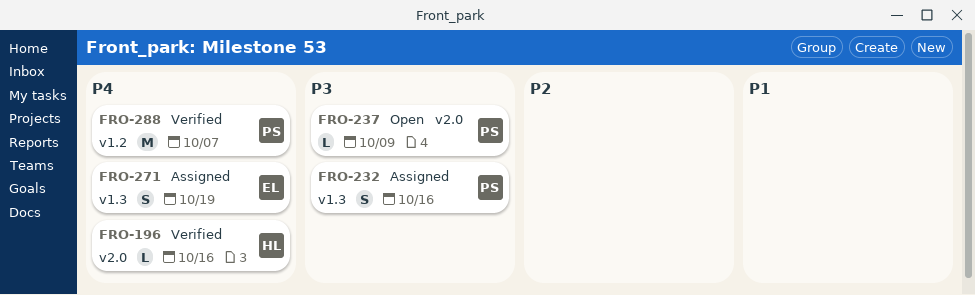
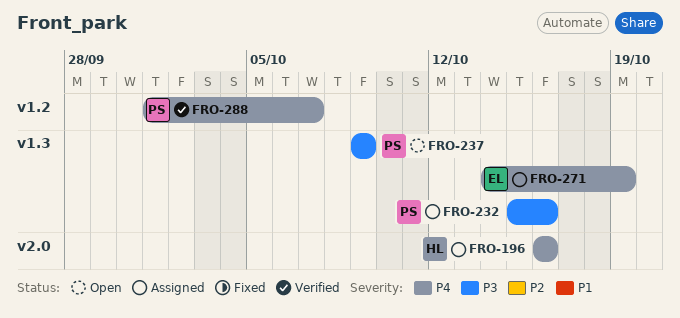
FRO-196, status: Verified -> Assigned
FRO-237, label: v2.0 -> v1.3

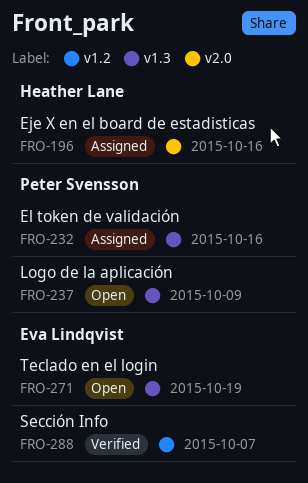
FRO-271, status: Assigned -> Open
FRO-288, owner: Peter Svensson -> Eva Lindqvist

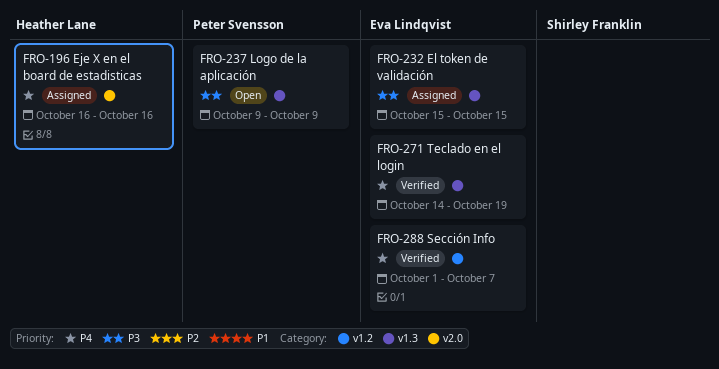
FRO-232, owner: Peter Svensson -> Eva Lindqvist
FRO-232, due: Oct 16 -> Oct 15
FRO-271, status: Open -> Verified

